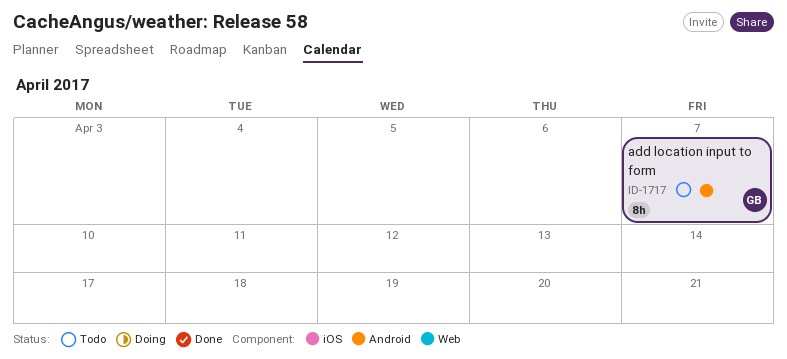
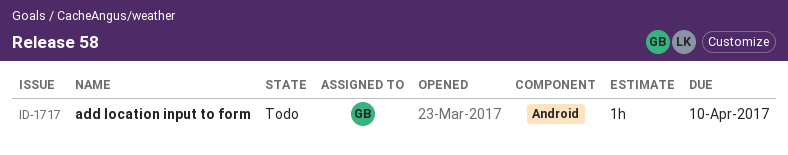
ID-1717, estimate: 8h -> 1h
ID-1717, due: Apr 7 -> Apr 10

